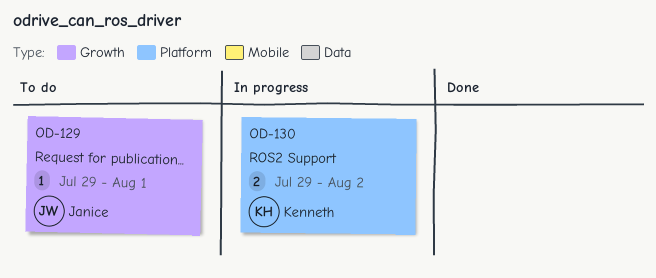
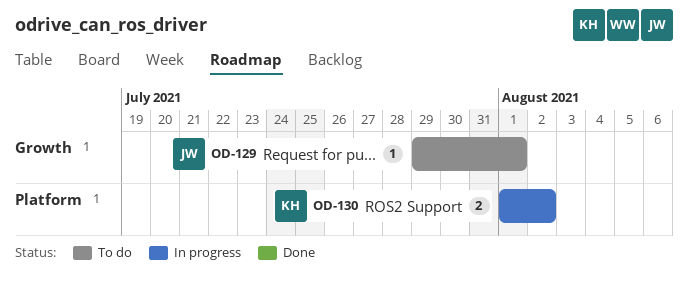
OD-130, start: Jul 29 -> Aug 1

